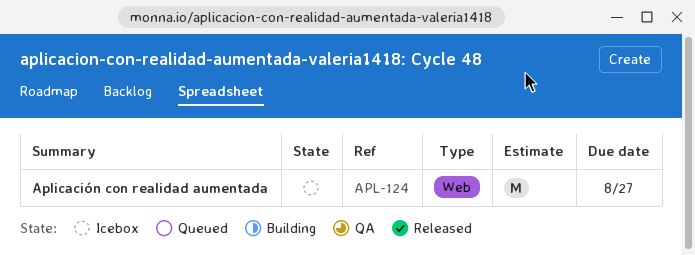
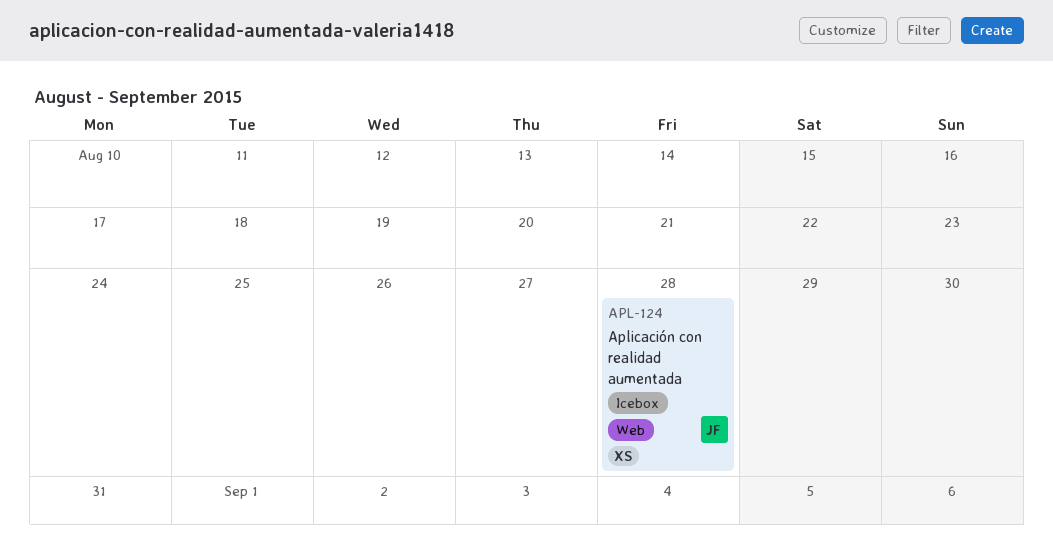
APL-124, estimate: M -> XS
APL-124, due: Aug 27 -> Aug 28

